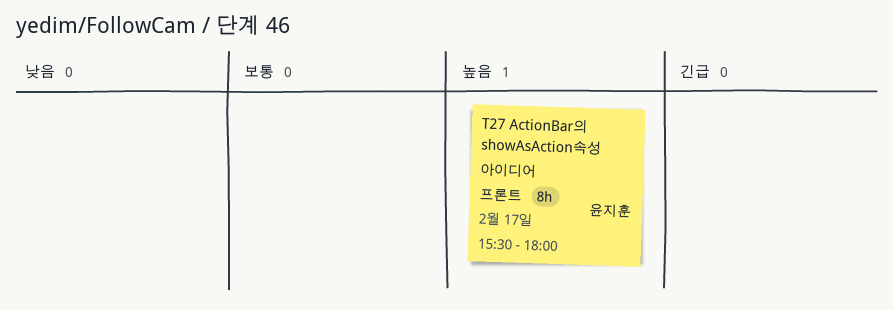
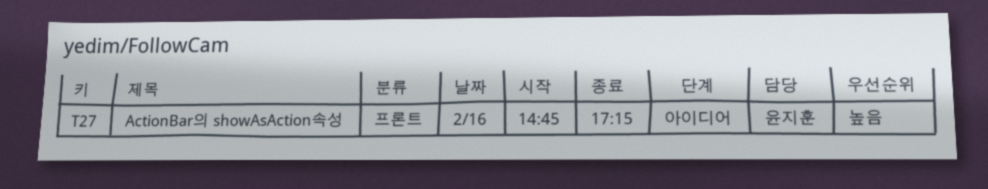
T27, day: Feb 17 -> Feb 16
T27, begins: 15:30 -> 14:45
T27, ends: 18:00 -> 17:15

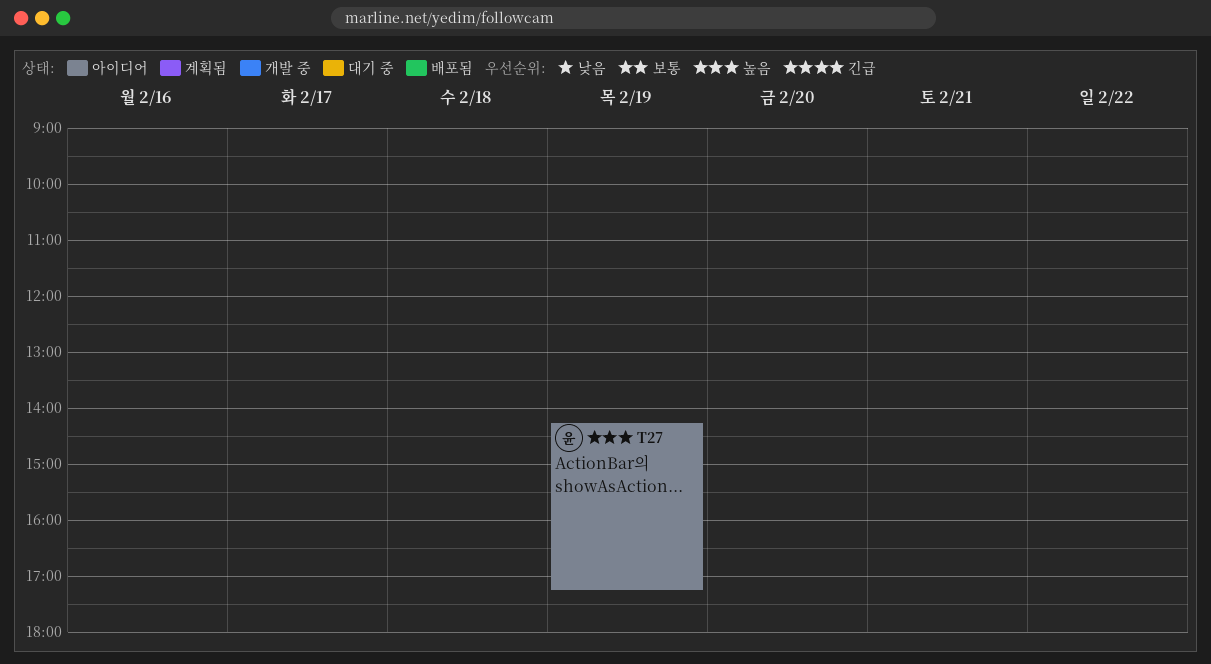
T27, day: Feb 16 -> Feb 19
T27, begins: 14:45 -> 14:15

